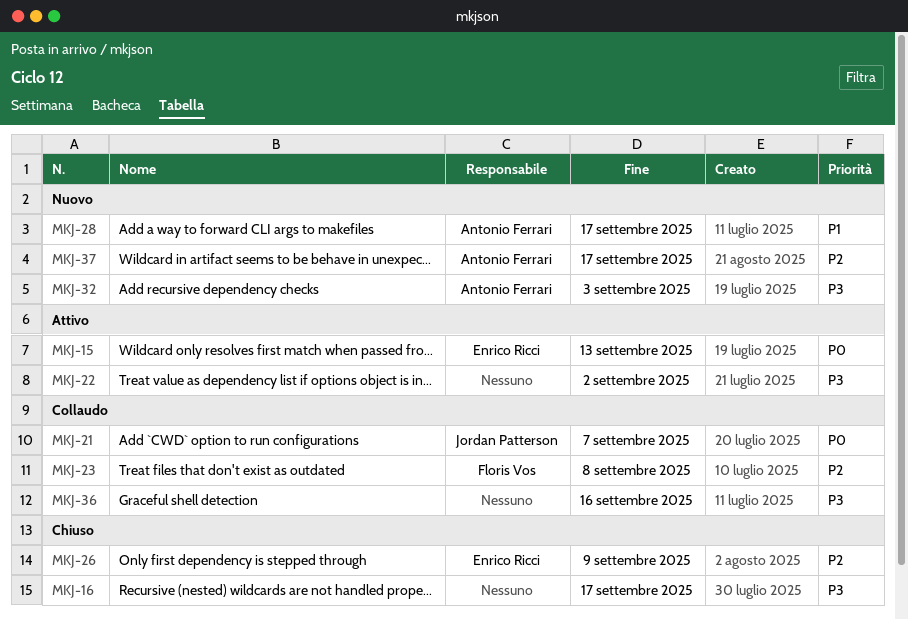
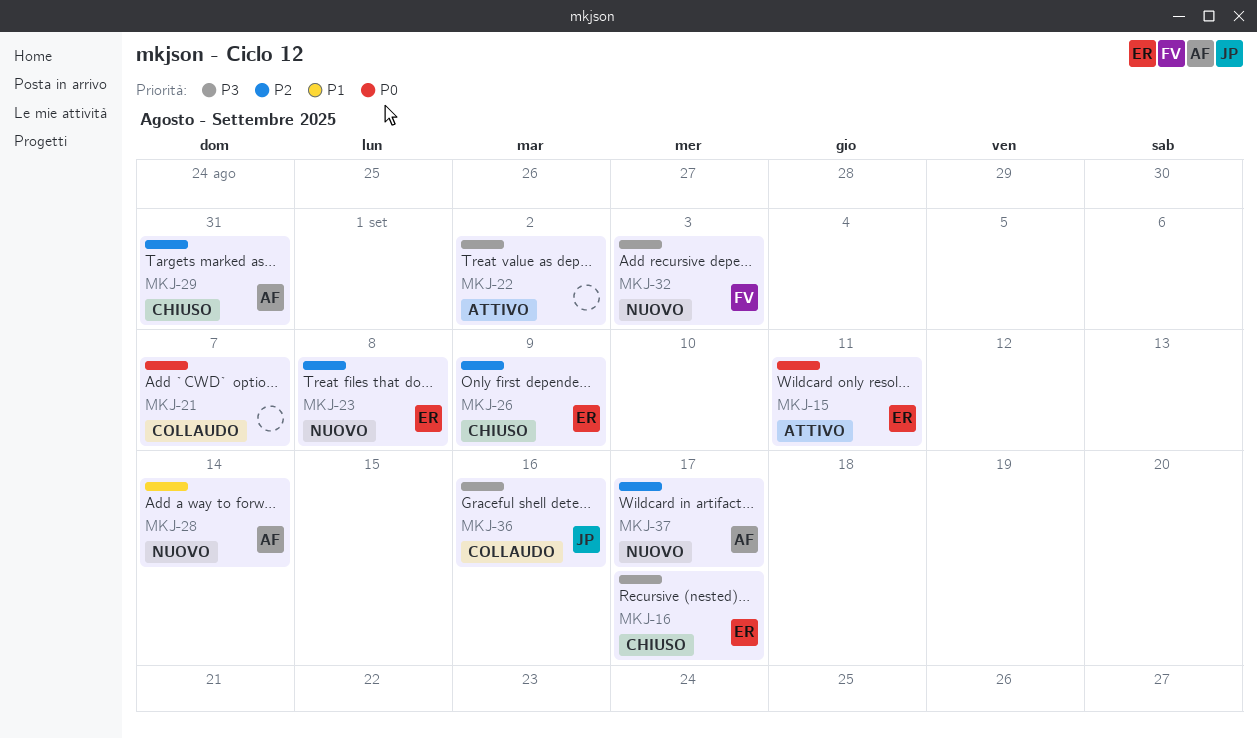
MKJ-15, due: Sep 13 -> Sep 11
MKJ-16, owner: none -> Enrico Ricci
MKJ-21, owner: Jordan Patterson -> none
MKJ-23, status: Collaudo -> Nuovo
MKJ-23, owner: Floris Vos -> Enrico Ricci
MKJ-28, due: Sep 17 -> Sep 14
MKJ-29: none -> present
MKJ-32, owner: Antonio Ferrari -> Floris Vos
MKJ-36, owner: none -> Jordan Patterson

